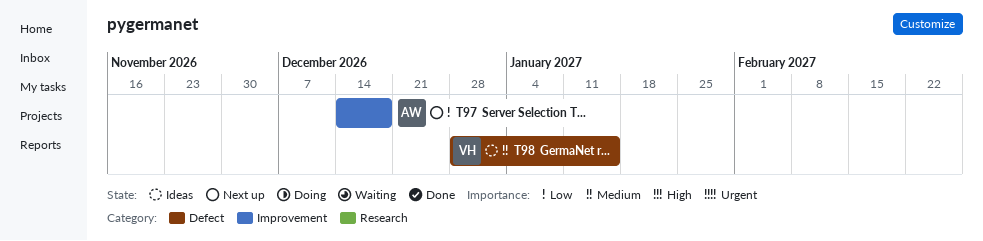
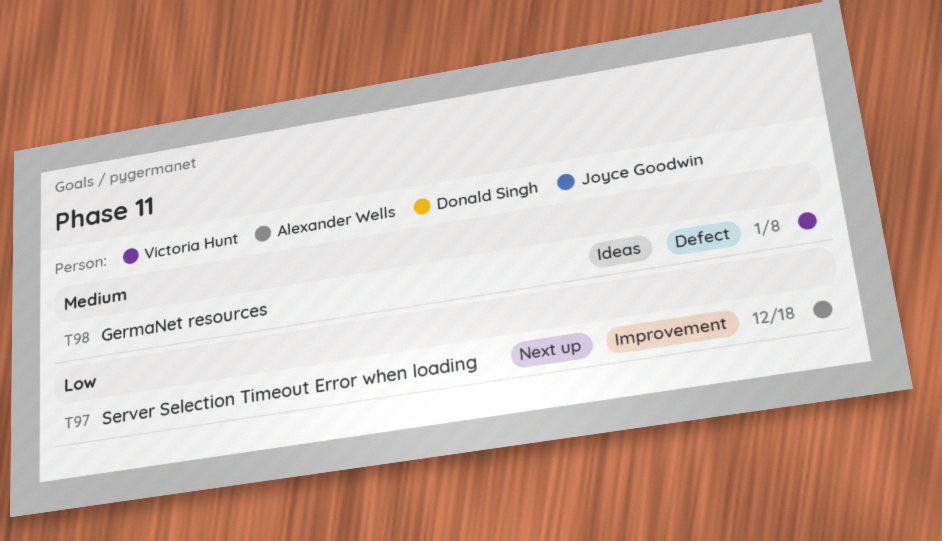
T98, due: Jan 15 -> Jan 8

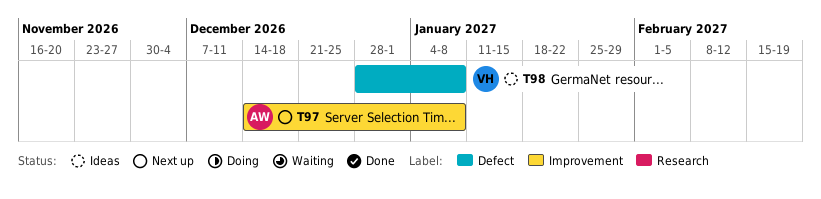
T97, due: Dec 18 -> Jan 8

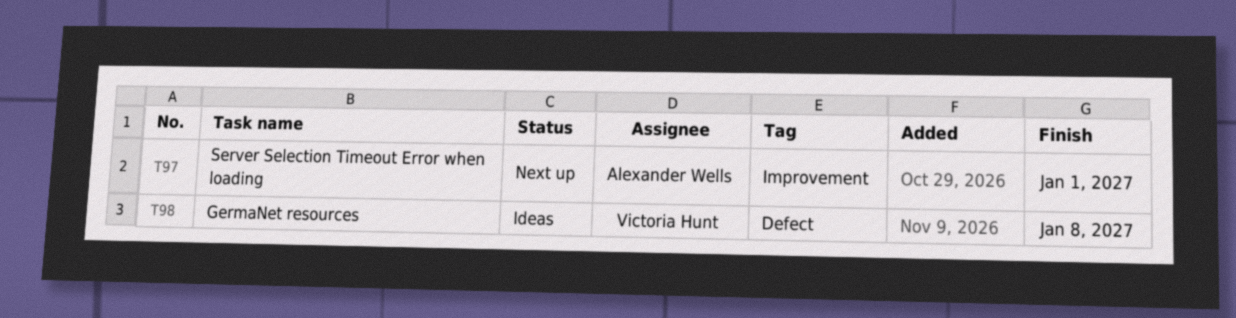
T97, due: Jan 8 -> Jan 1

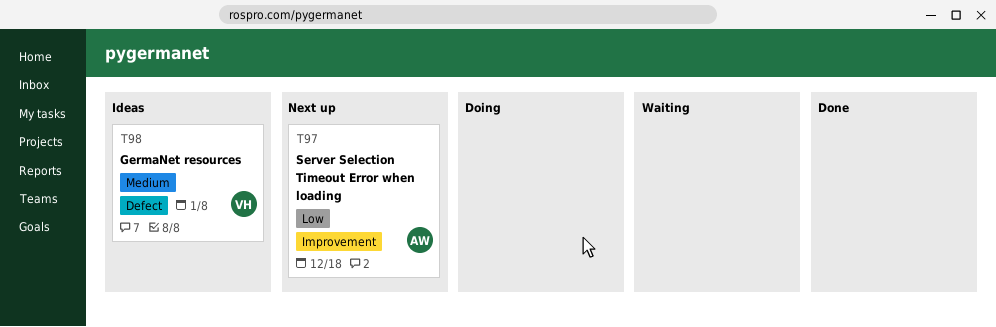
T97, due: Jan 1 -> Dec 18

